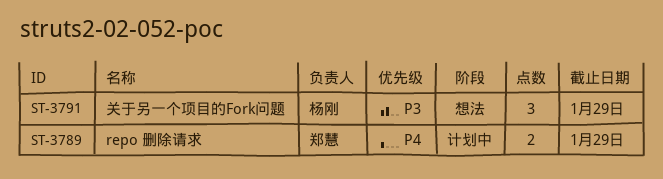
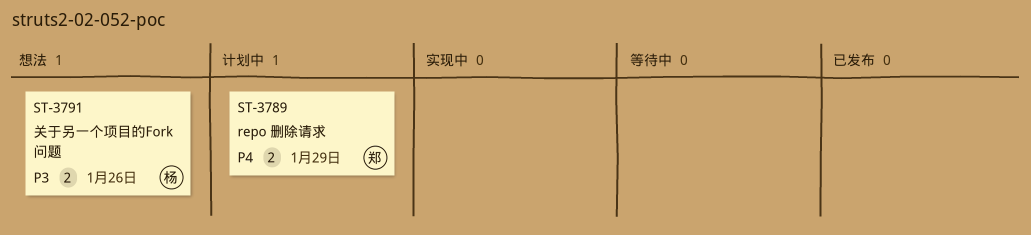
ST-3791, estimate: 3 -> 2
ST-3791, due: Jan 29 -> Jan 26

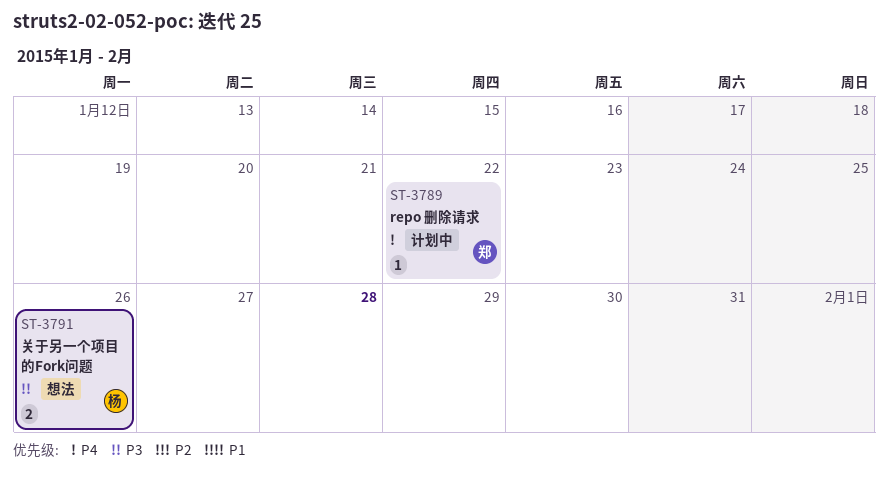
ST-3789, estimate: 2 -> 1
ST-3789, due: Jan 29 -> Jan 22

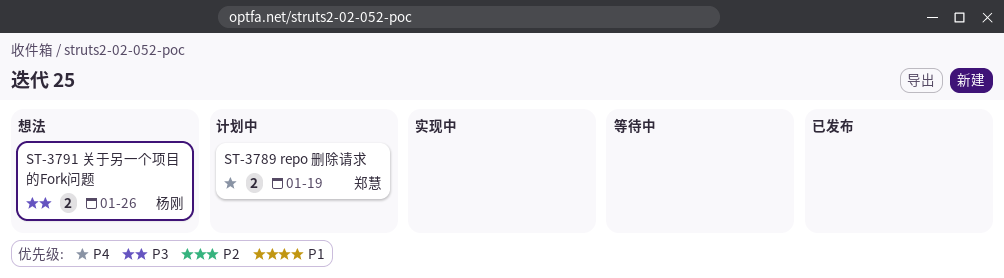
ST-3789, estimate: 1 -> 2
ST-3789, due: Jan 22 -> Jan 19

